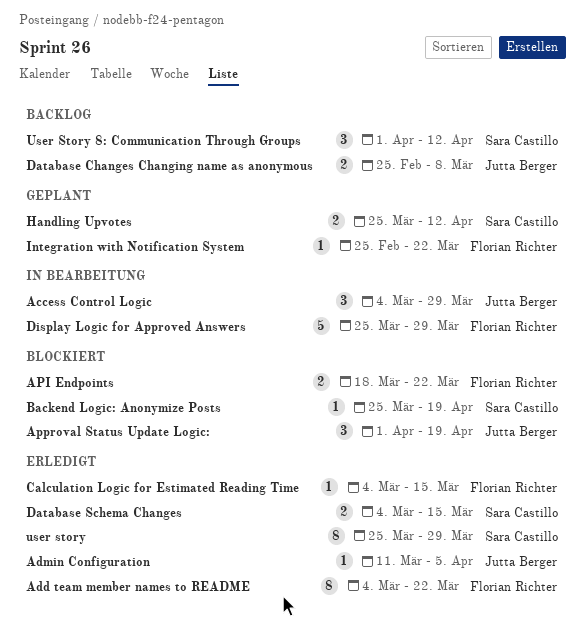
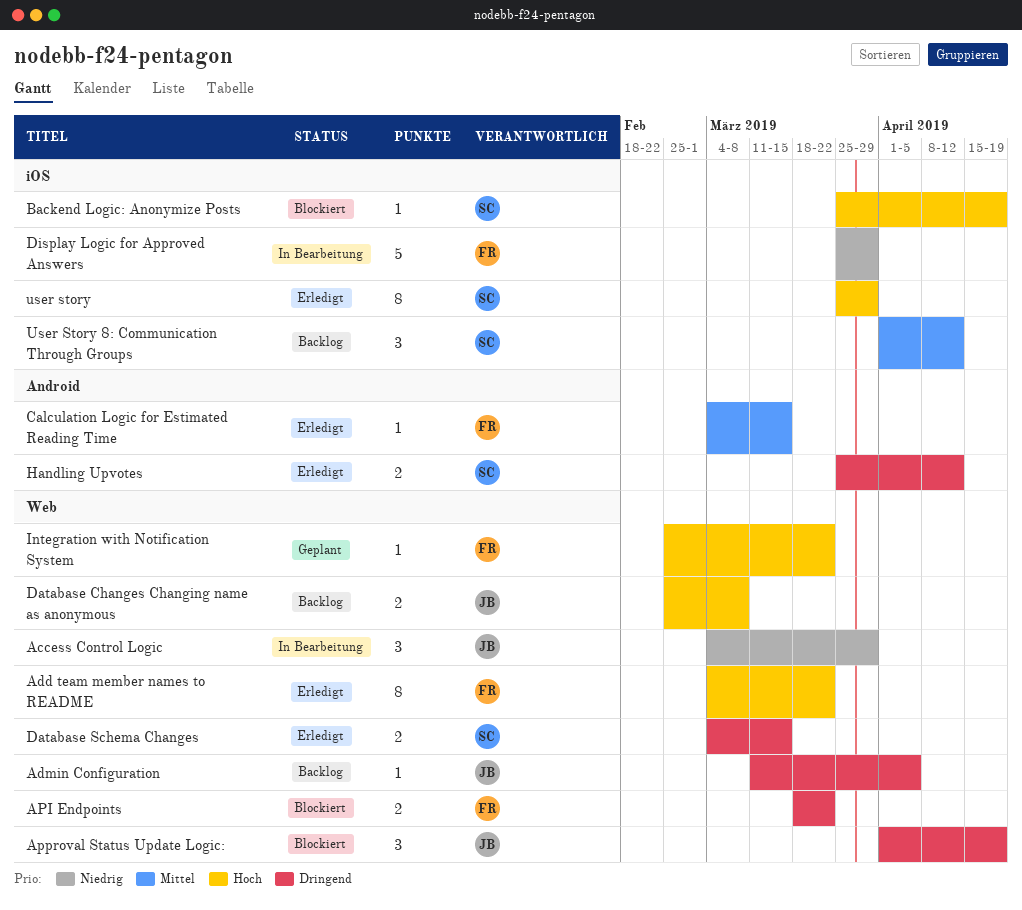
Admin Configuration, status: Erledigt -> Backlog
Handling Upvotes, status: Geplant -> Erledigt

